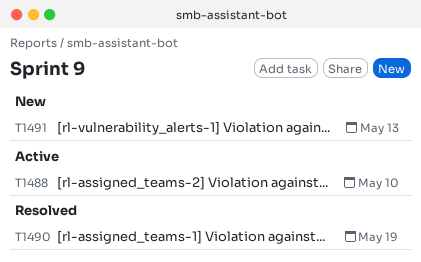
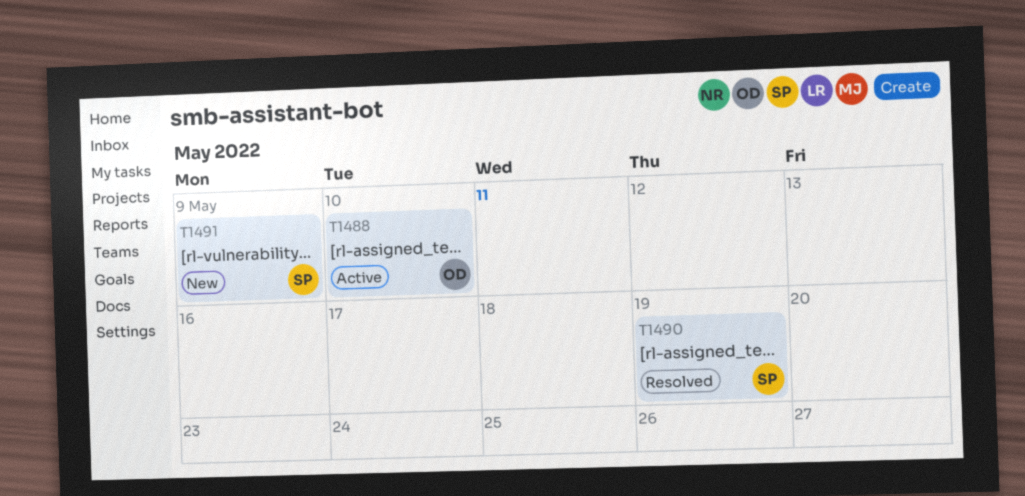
T1491, due: May 13 -> May 9

